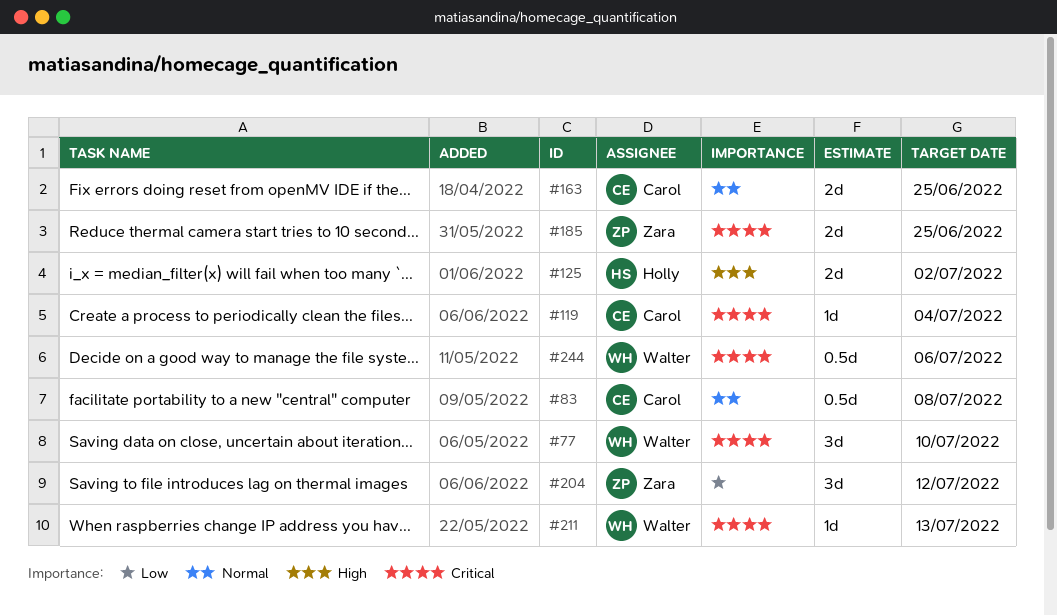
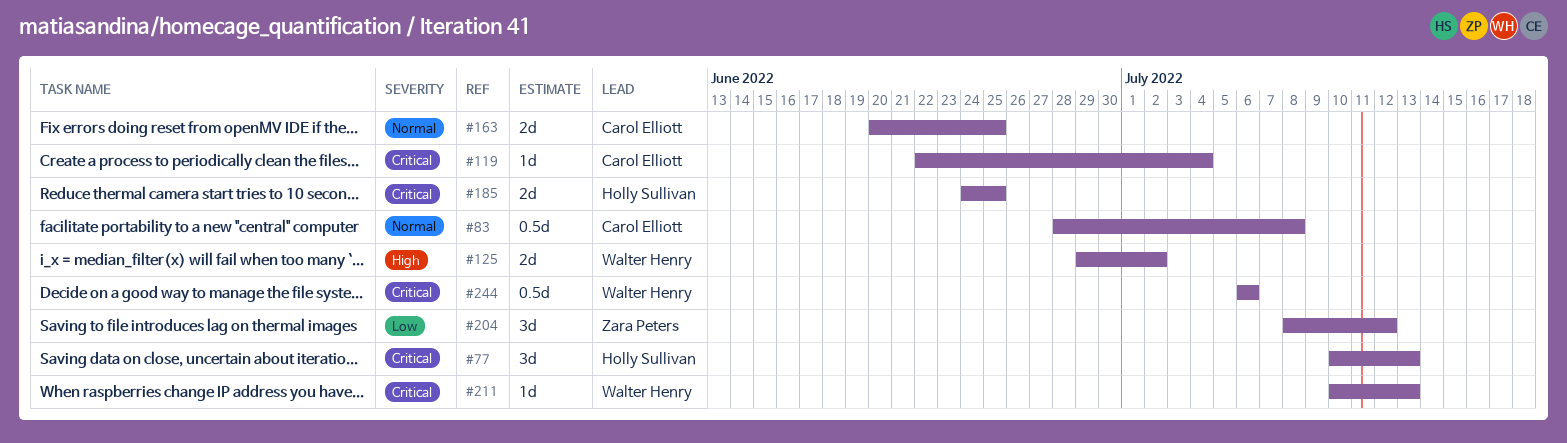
#77, owner: Walter Henry -> Holly Sullivan
#77, due: Jul 10 -> Jul 13
#125, owner: Holly Sullivan -> Walter Henry
#185, owner: Zara Peters -> Holly Sullivan

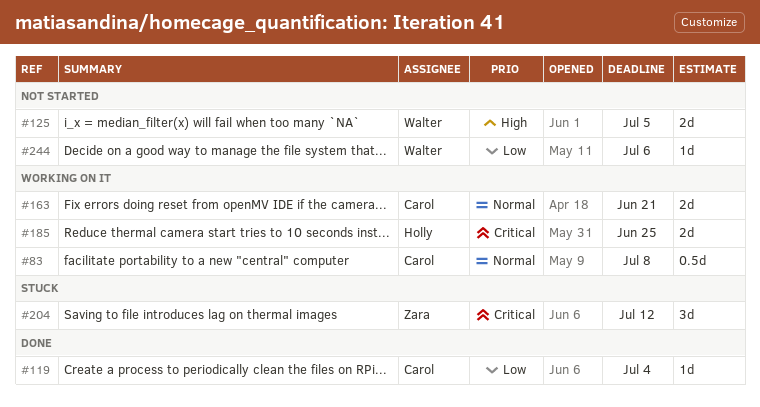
#77: present -> none
#119, priority: Critical -> Low
#125, due: Jul 2 -> Jul 5
#163, due: Jun 25 -> Jun 21
#204, priority: Low -> Critical
#211: present -> none
#244, priority: Critical -> Low
#244, estimate: 0.5d -> 1d

